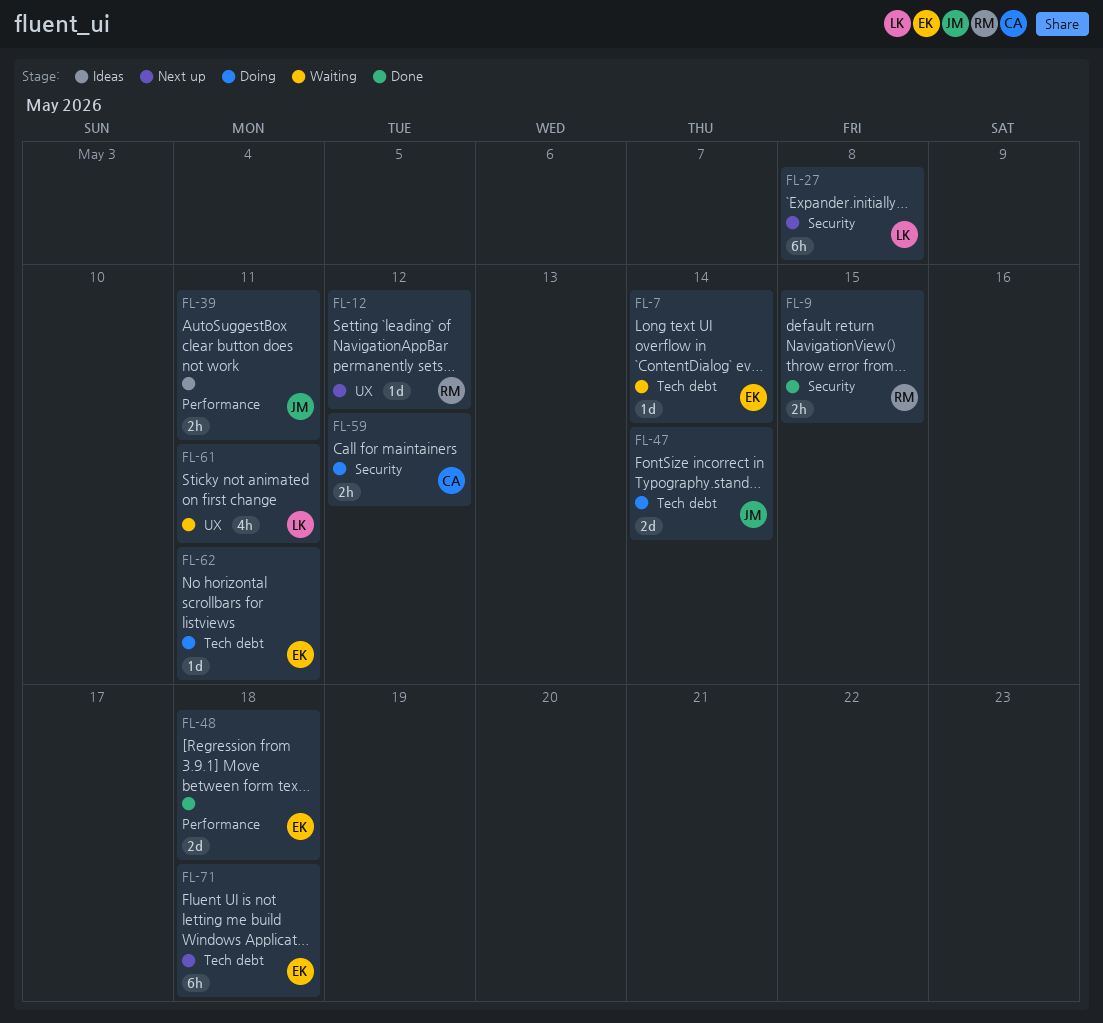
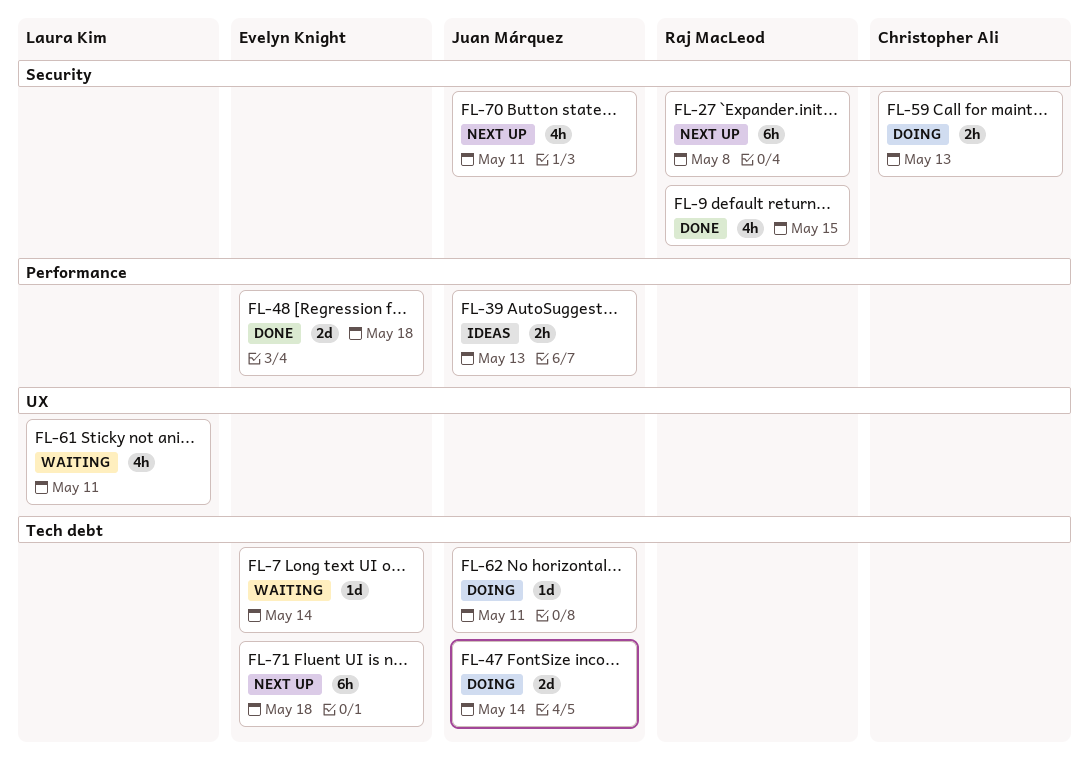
FL-9, estimate: 2h -> 4h
FL-12: present -> none
FL-27, owner: Laura Kim -> Raj MacLeod
FL-39, due: May 11 -> May 13
FL-59, due: May 12 -> May 13
FL-62, owner: Evelyn Knight -> Juan Márquez
FL-70: none -> present

